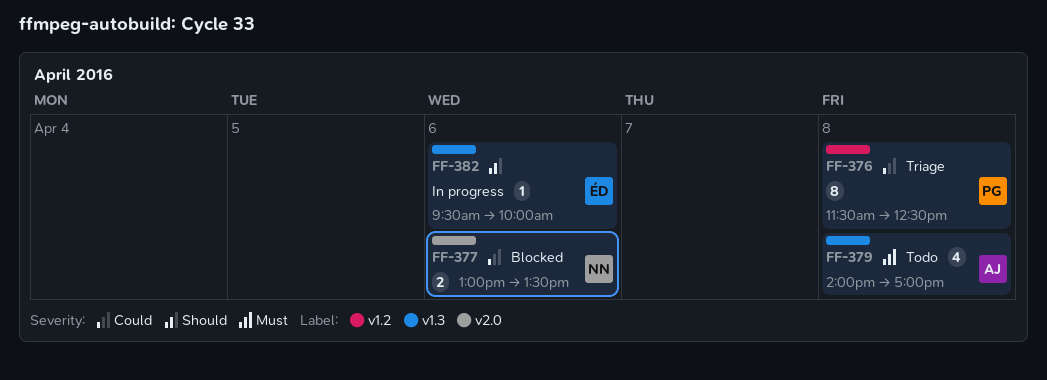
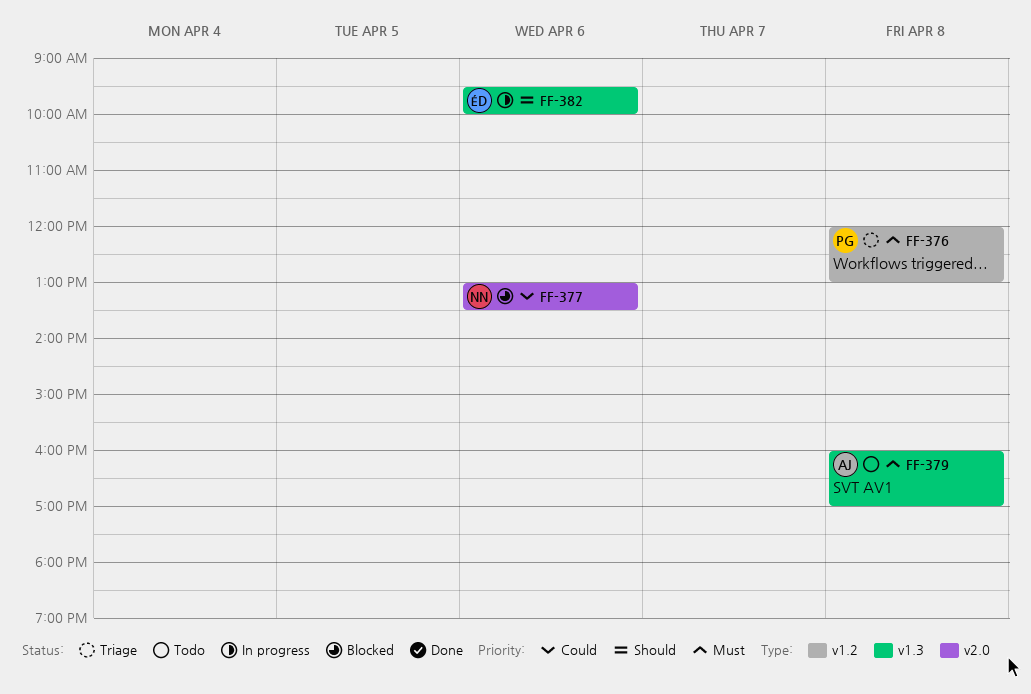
FF-376, priority: Could -> Must
FF-376, begins: 11:30 -> 12:00
FF-376, ends: 12:30 -> 13:00
FF-379, begins: 14:00 -> 16:00

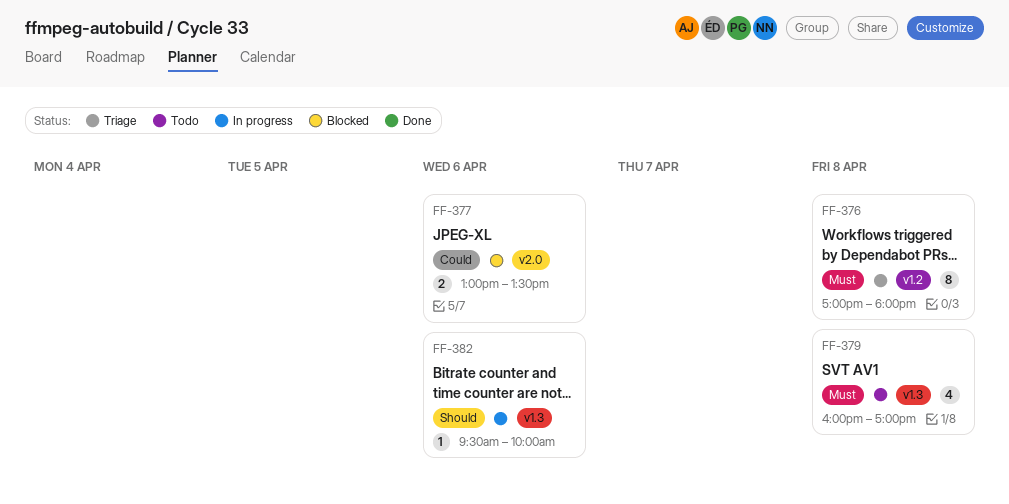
FF-376, begins: 12:00 -> 17:00
FF-376, ends: 13:00 -> 18:00

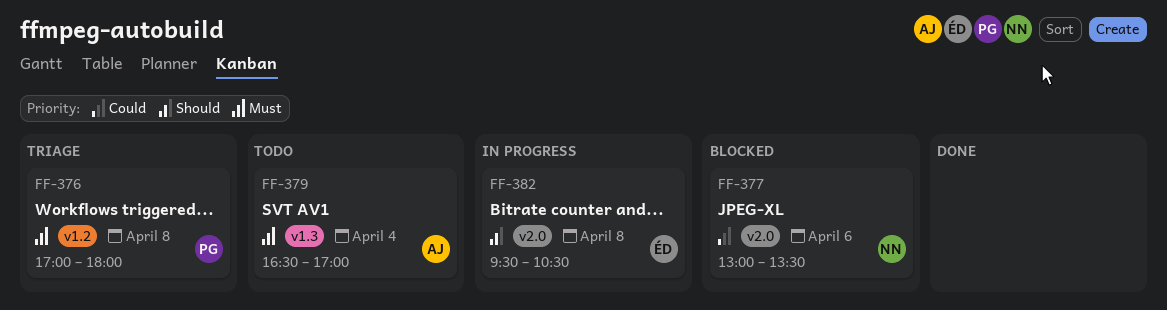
FF-379, day: Apr 8 -> Apr 4
FF-379, begins: 16:00 -> 16:30
FF-382, label: v1.3 -> v2.0
FF-382, day: Apr 6 -> Apr 8
FF-382, ends: 10:00 -> 10:30

